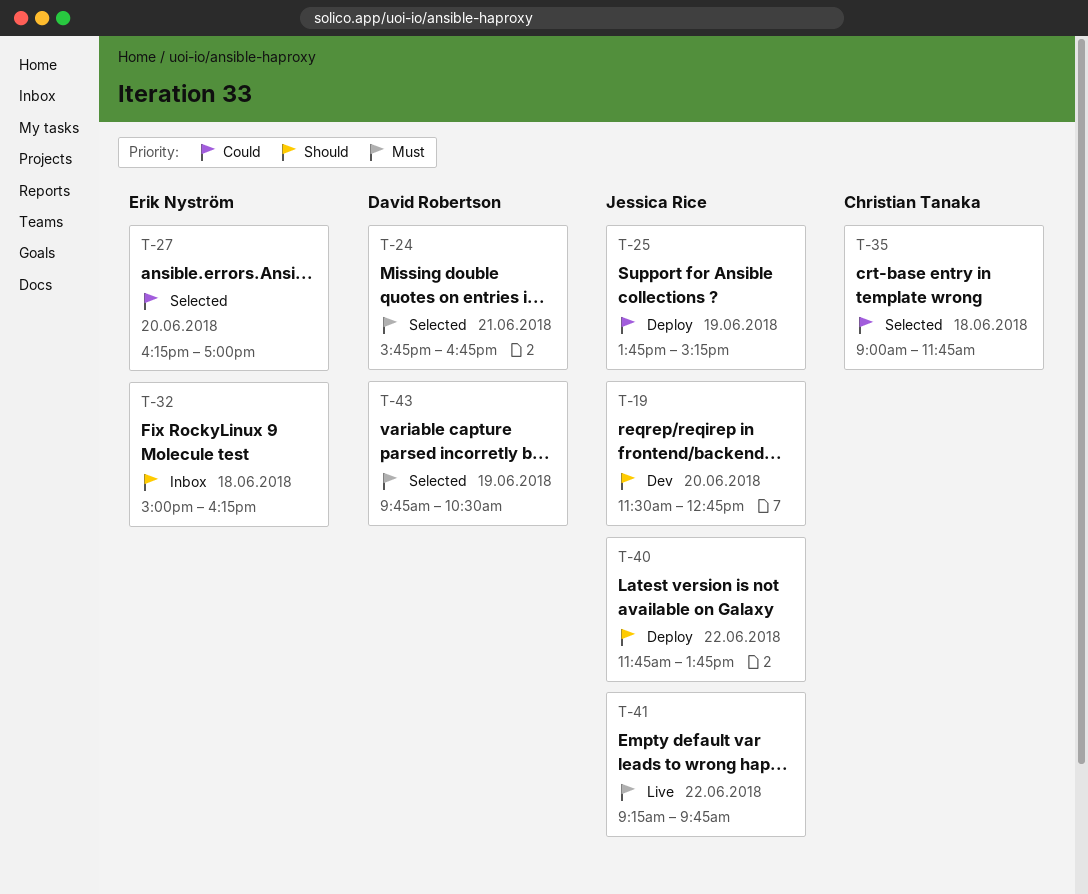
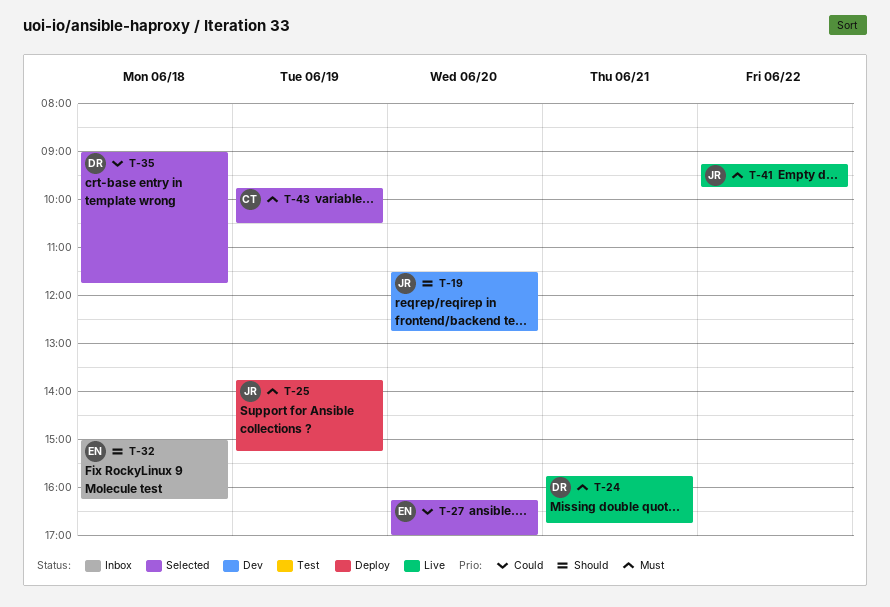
T-24, status: Selected -> Live
T-25, priority: Could -> Must
T-35, owner: Christian Tanaka -> David Robertson
T-40: present -> none
T-43, owner: David Robertson -> Christian Tanaka

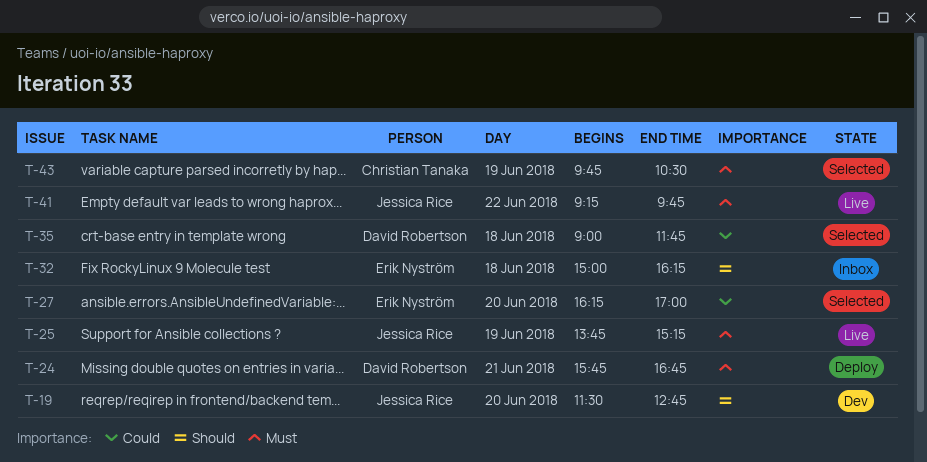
T-24, status: Live -> Deploy
T-25, status: Deploy -> Live

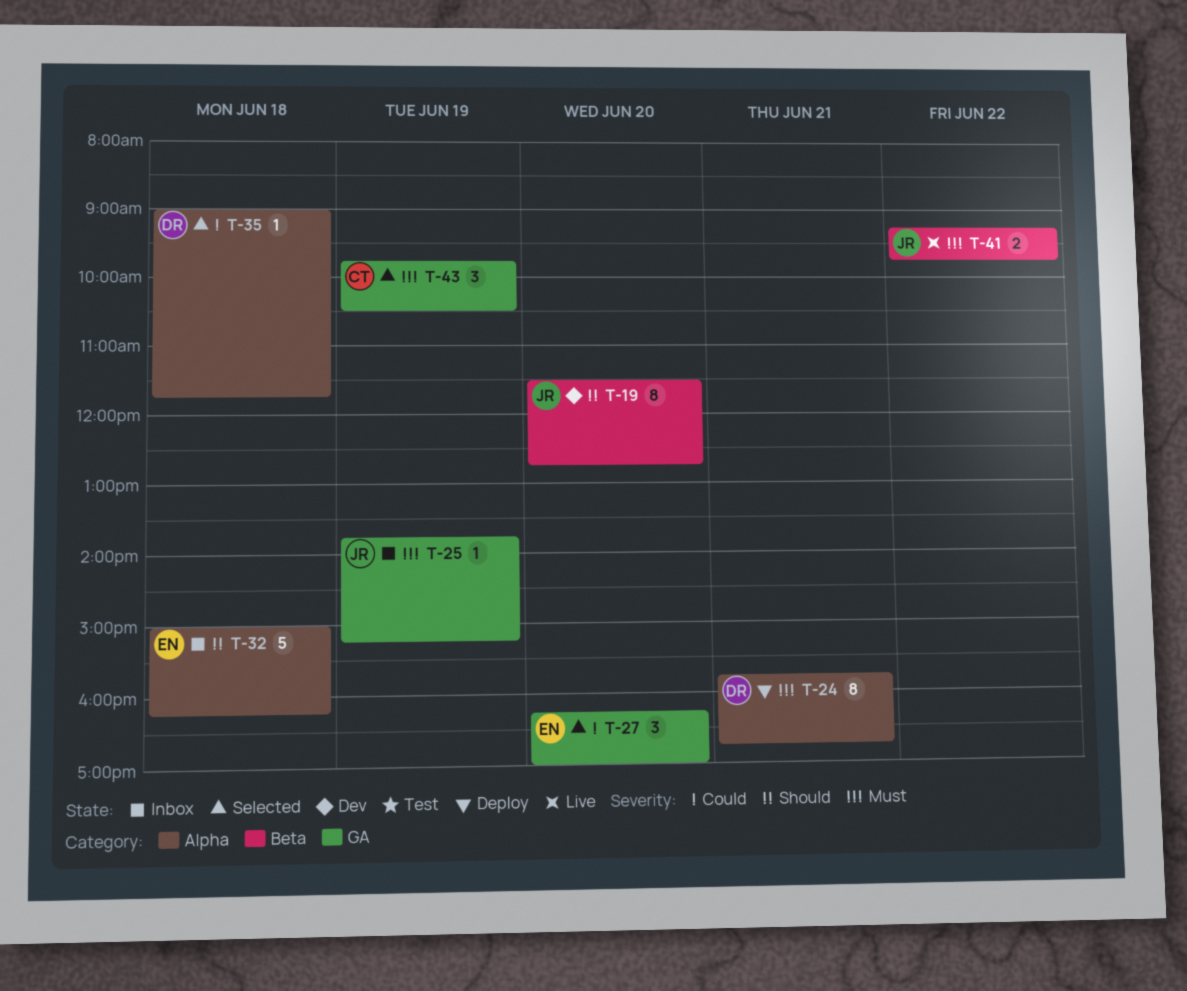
T-25, status: Live -> Inbox

